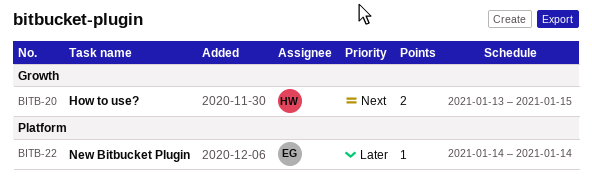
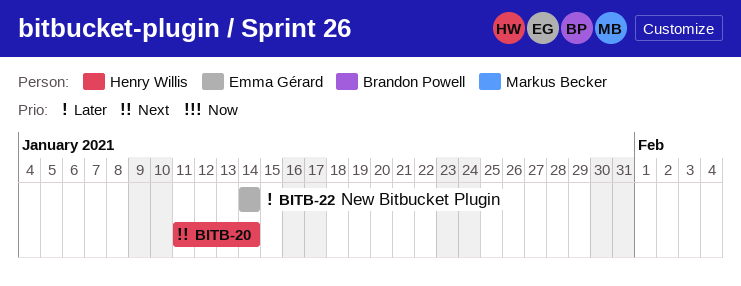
BITB-20, start: Jan 13 -> Jan 11
BITB-20, due: Jan 15 -> Jan 14

